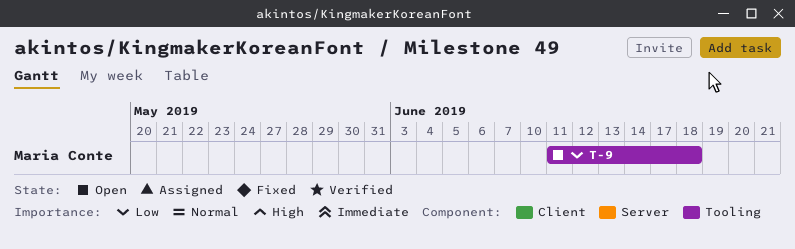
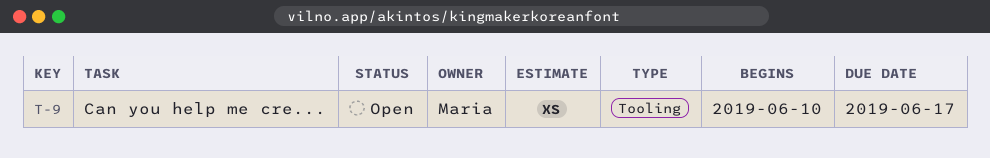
T-9, start: Jun 11 -> Jun 10
T-9, due: Jun 18 -> Jun 17

